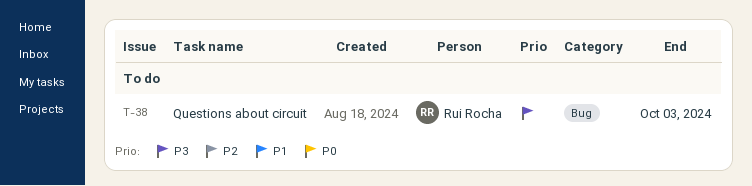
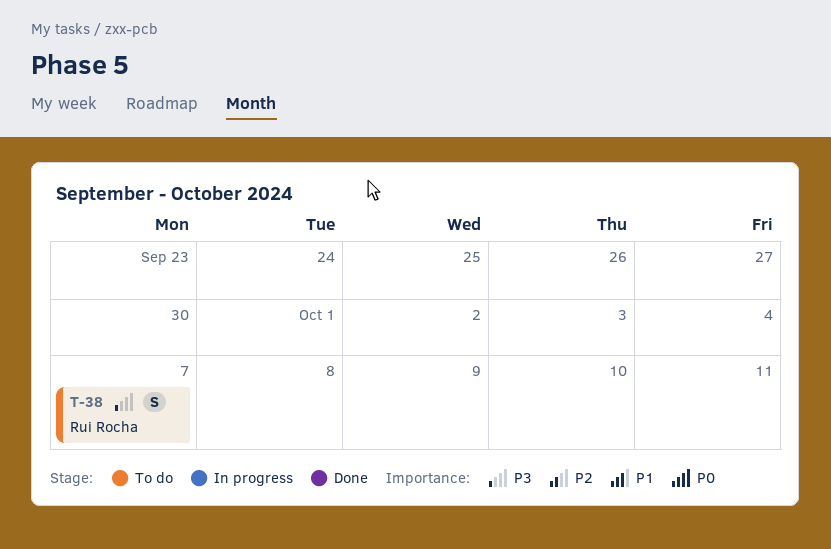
T-38, due: Oct 3 -> Oct 7

